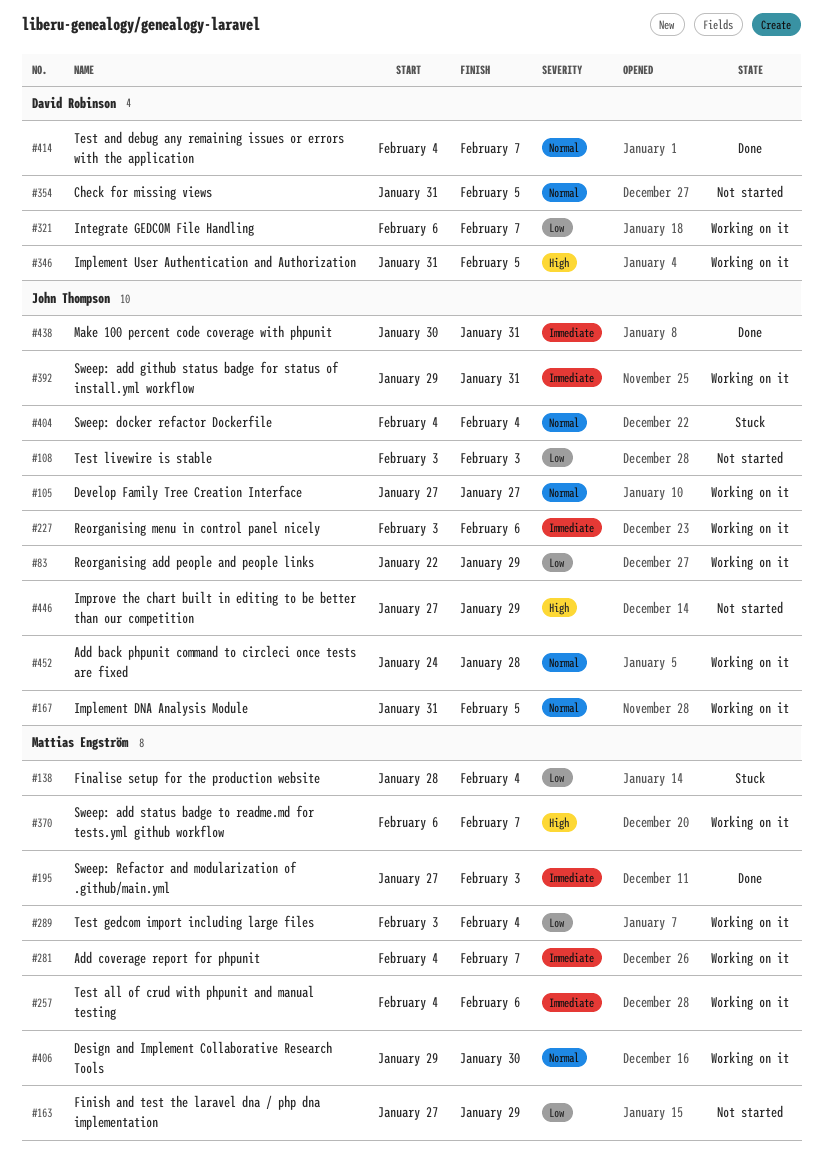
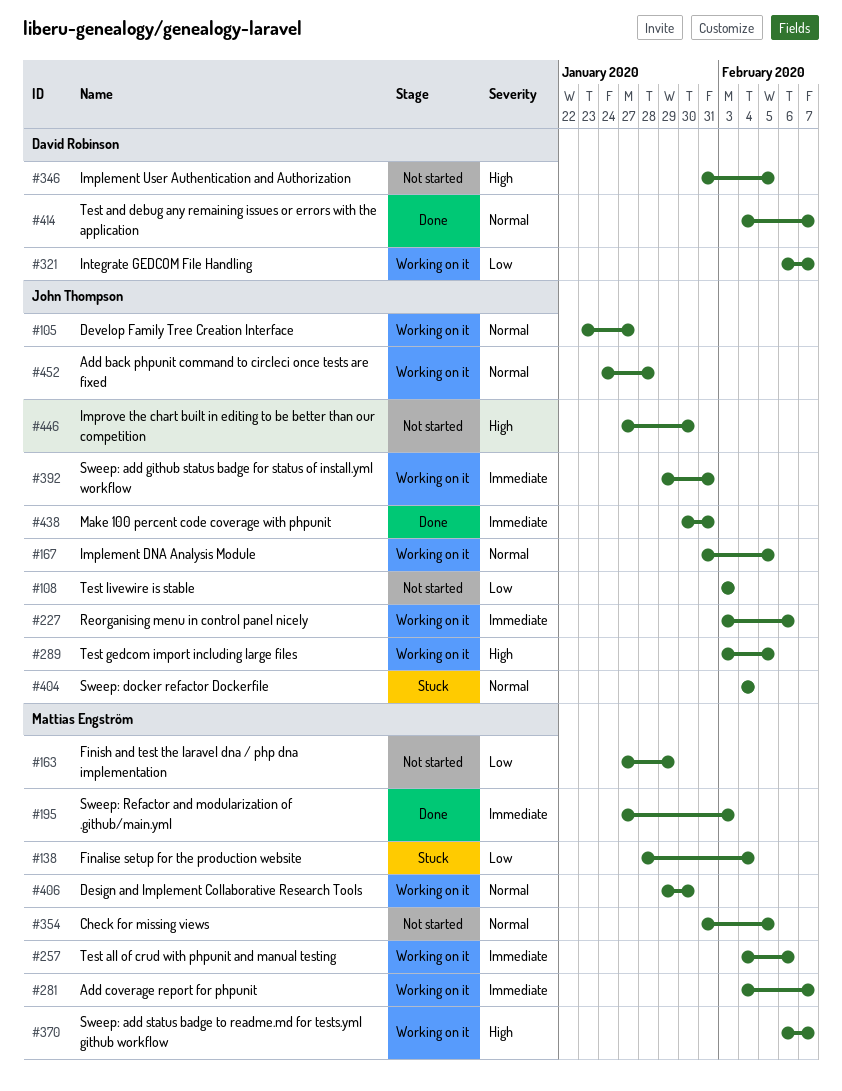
#83: present -> none
#105, start: Jan 27 -> Jan 23
#289, owner: Mattias Engström -> John Thompson
#289, priority: Low -> High
#289, due: Feb 4 -> Feb 5
#346, status: Working on it -> Not started
#354, owner: David Robinson -> Mattias Engström
#446, due: Jan 29 -> Jan 30

